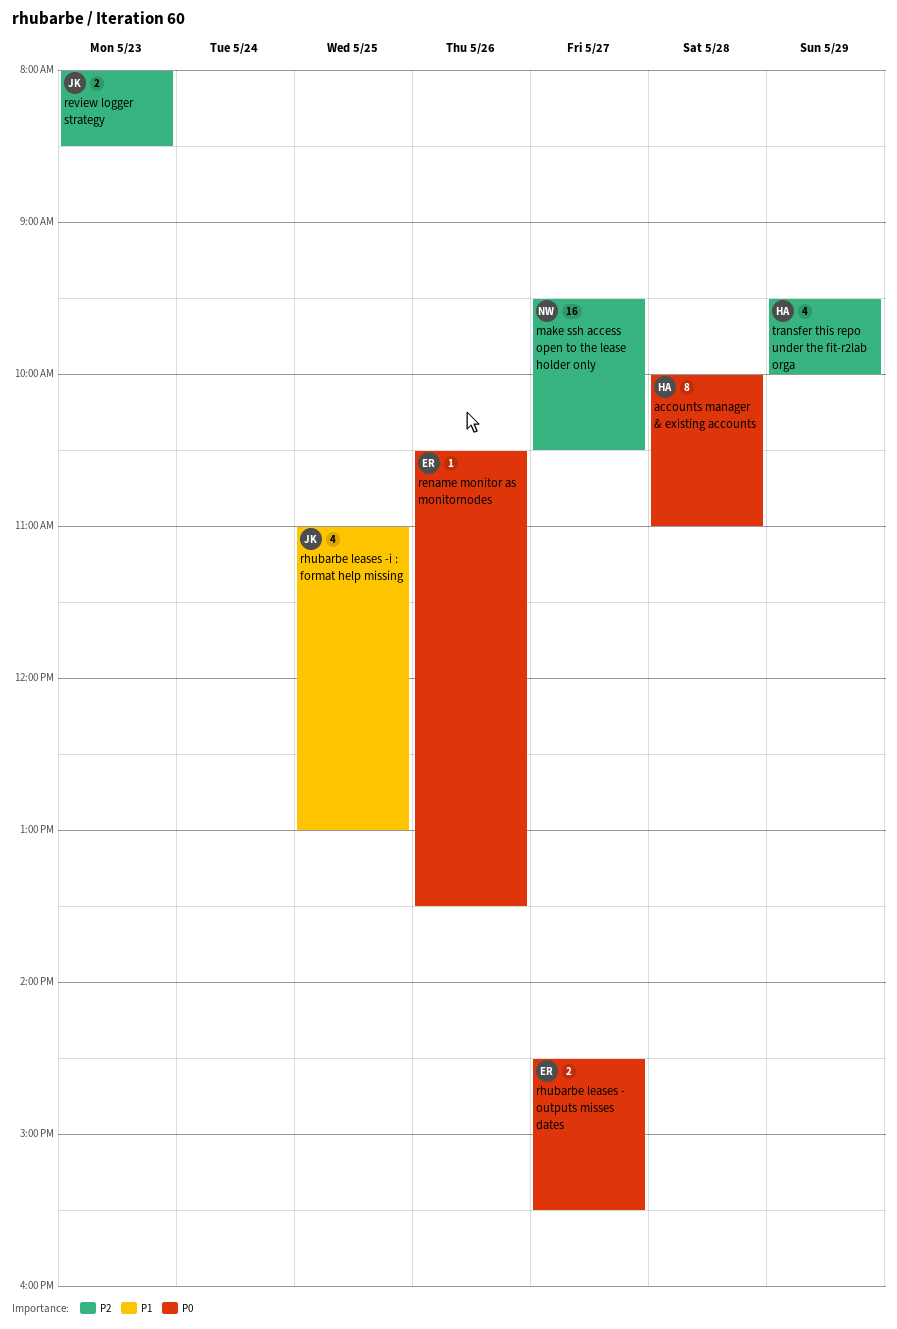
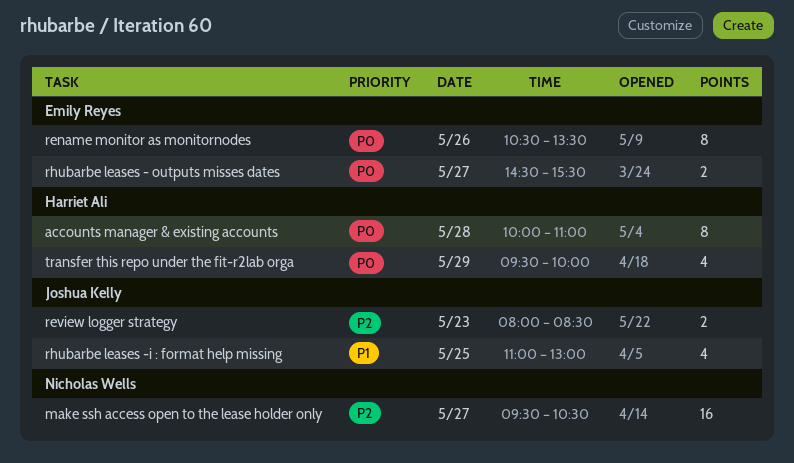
rename monitor as monitornodes, estimate: 1 -> 8
transfer this repo under the fit-r2lab orga, priority: P2 -> P0

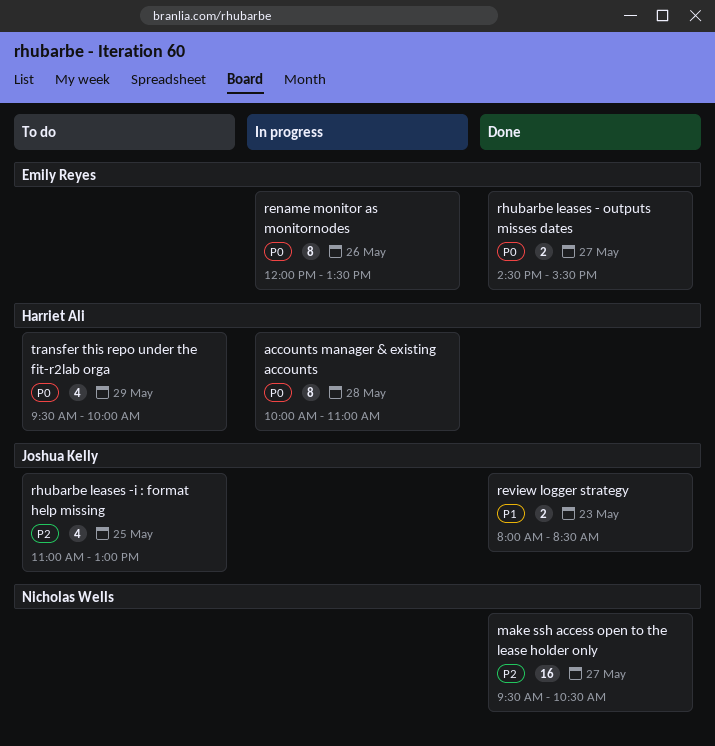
rename monitor as monitornodes, begins: 10:30 -> 12:00
review logger strategy, priority: P2 -> P1
rhubarbe leases -i : format help missing, priority: P1 -> P2

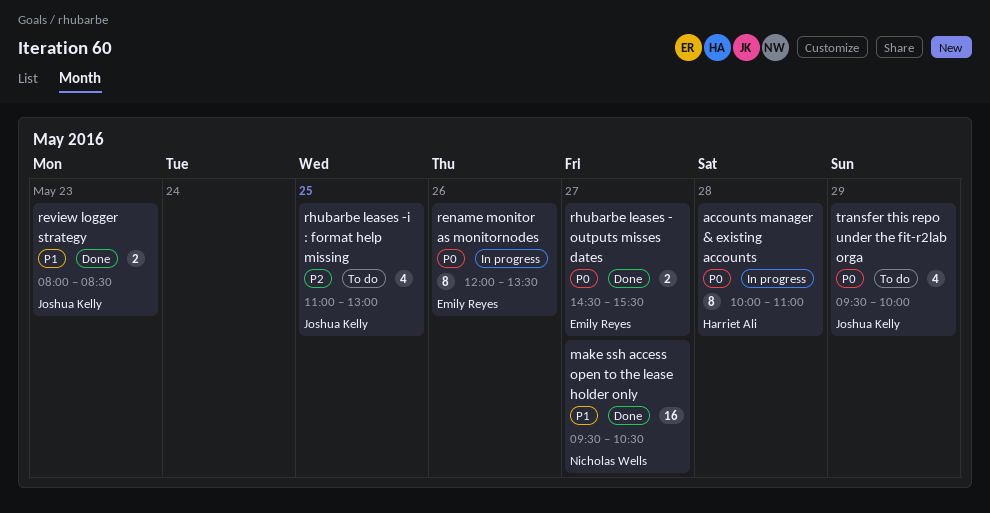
make ssh access open to the lease holder only, priority: P2 -> P1
transfer this repo under the fit-r2lab orga, owner: Harriet Ali -> Joshua Kelly

